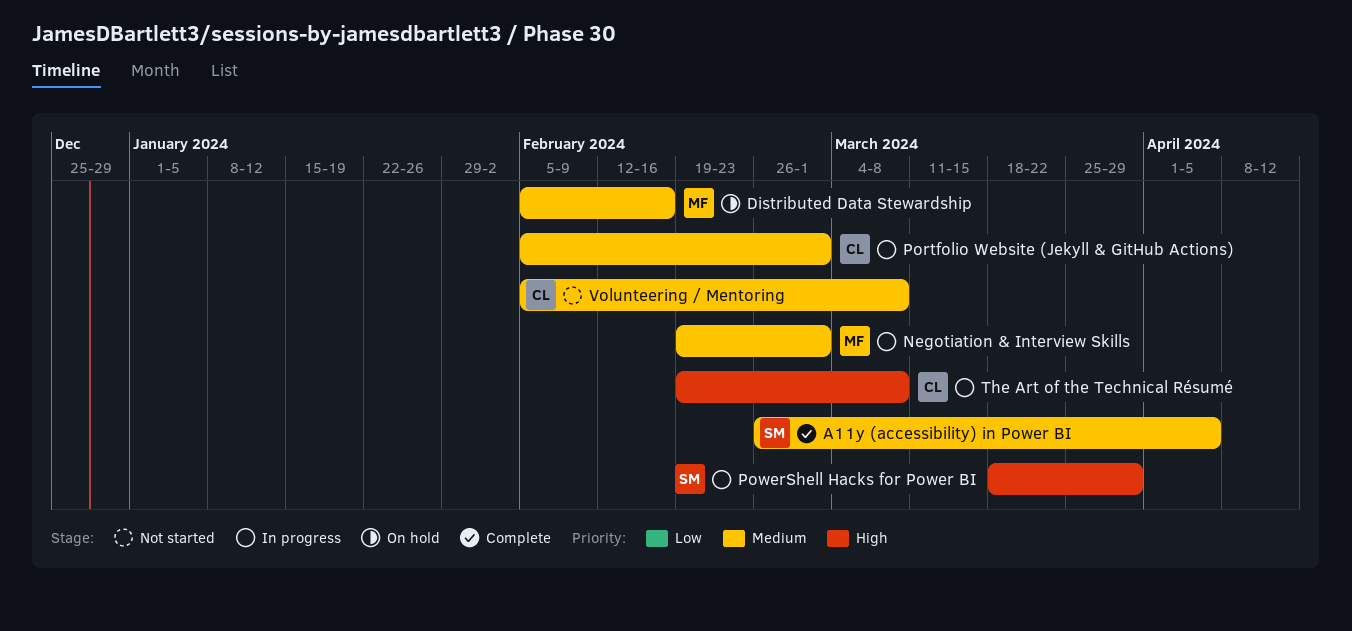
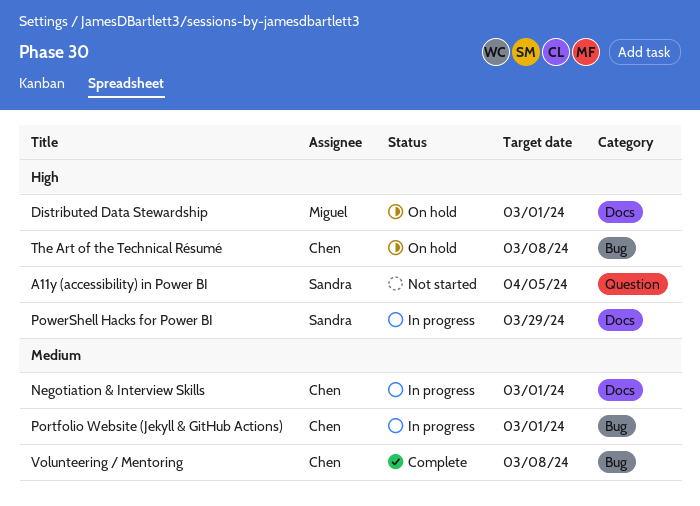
A11y (accessibility) in Power BI, status: Complete -> Not started
A11y (accessibility) in Power BI, priority: Medium -> High
Distributed Data Stewardship, priority: Medium -> High
Distributed Data Stewardship, due: Feb 16 -> Mar 1
Negotiation & Interview Skills, owner: Miguel -> Chen
The Art of the Technical Résumé, status: In progress -> On hold
Volunteering / Mentoring, status: Not started -> Complete

